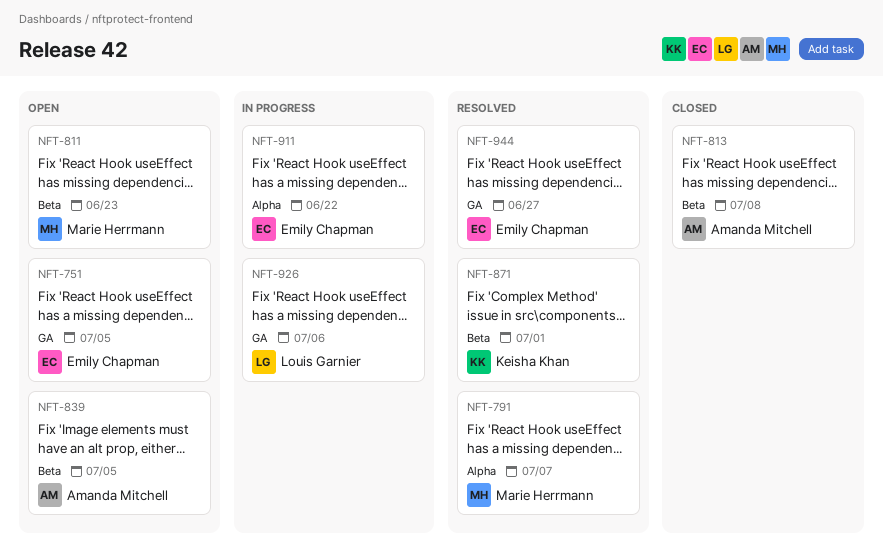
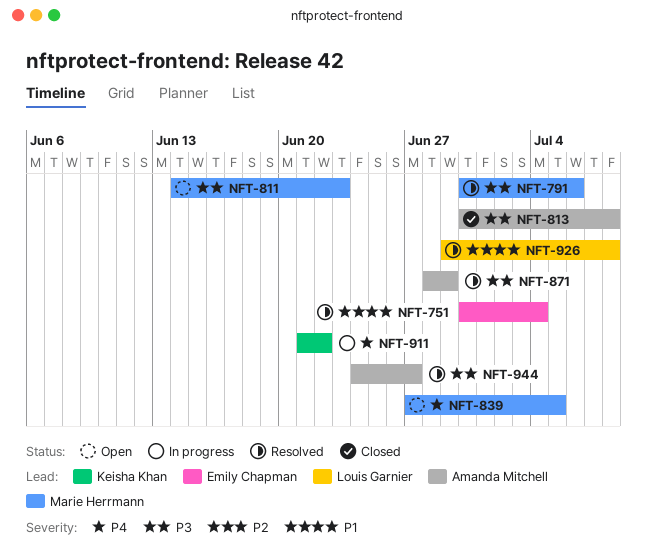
NFT-751, status: Open -> Resolved
NFT-751, due: Jul 5 -> Jul 4
NFT-791, due: Jul 7 -> Jul 6
NFT-839, owner: Amanda Mitchell -> Marie Herrmann
NFT-871, owner: Keisha Khan -> Amanda Mitchell
NFT-871, due: Jul 1 -> Jun 29
NFT-911, owner: Emily Chapman -> Keisha Khan
NFT-926, status: In progress -> Resolved
NFT-926, due: Jul 6 -> Jul 8
NFT-944, owner: Emily Chapman -> Amanda Mitchell

